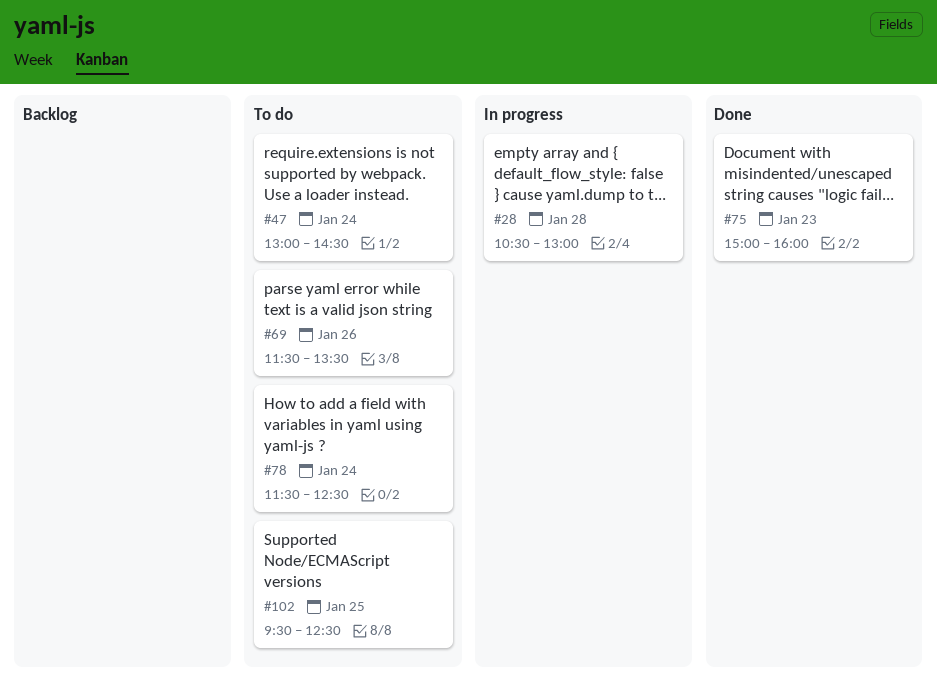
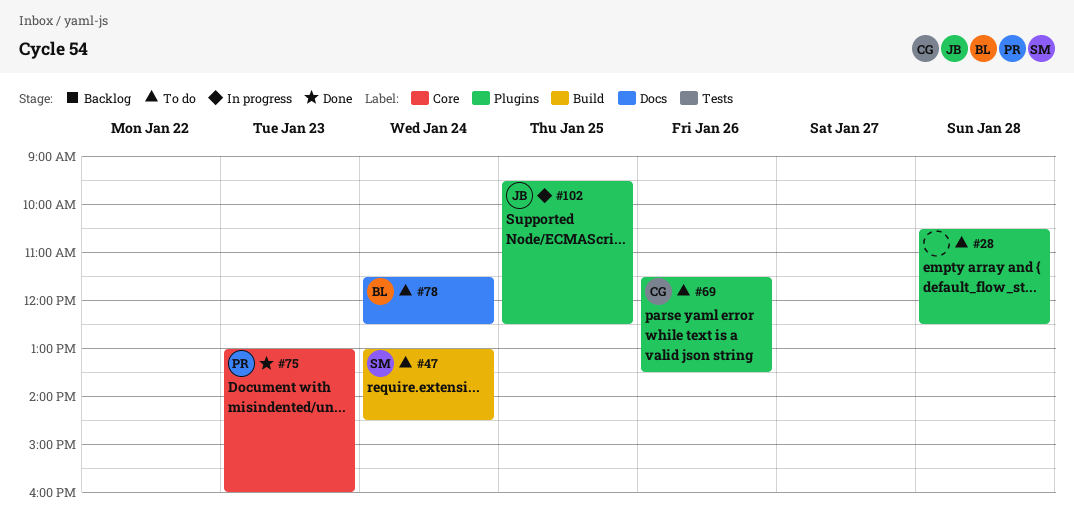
#28, status: In progress -> To do
#28, ends: 13:00 -> 12:30
#75, begins: 15:00 -> 13:00
#102, status: To do -> In progress

